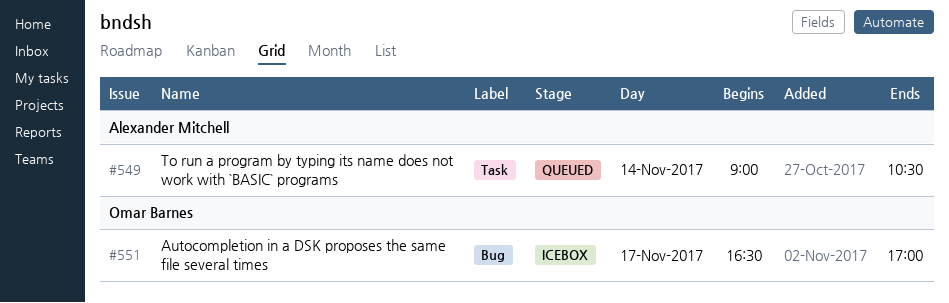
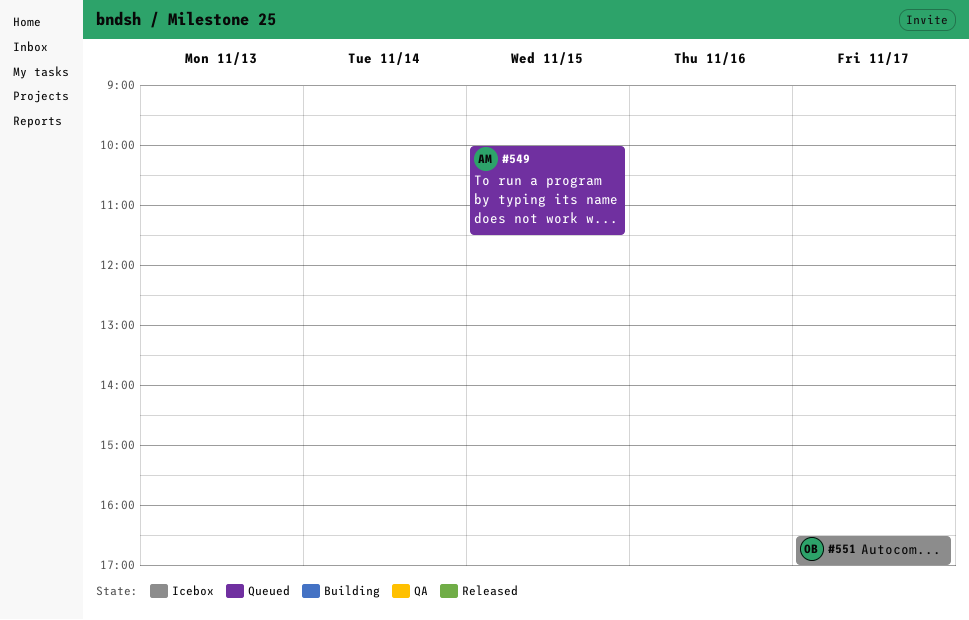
#549, day: Nov 14 -> Nov 15
#549, begins: 09:00 -> 10:00
#549, ends: 10:30 -> 11:30

